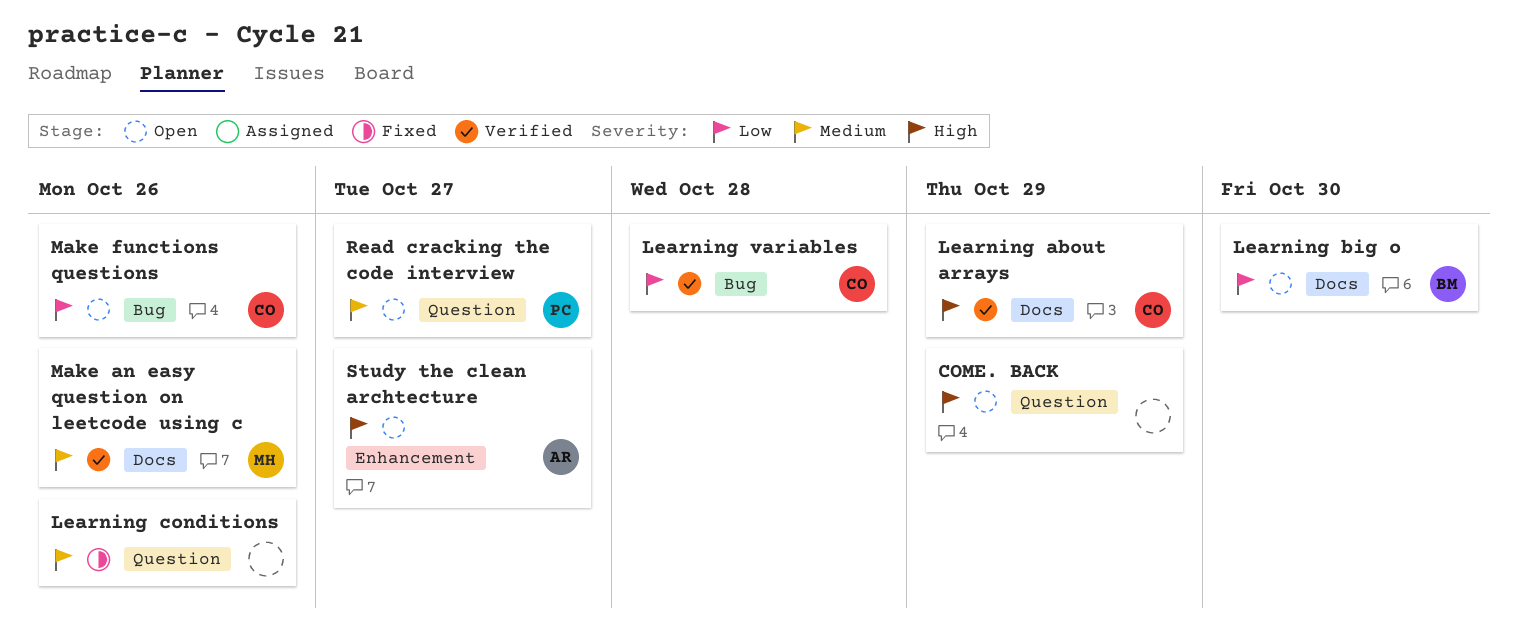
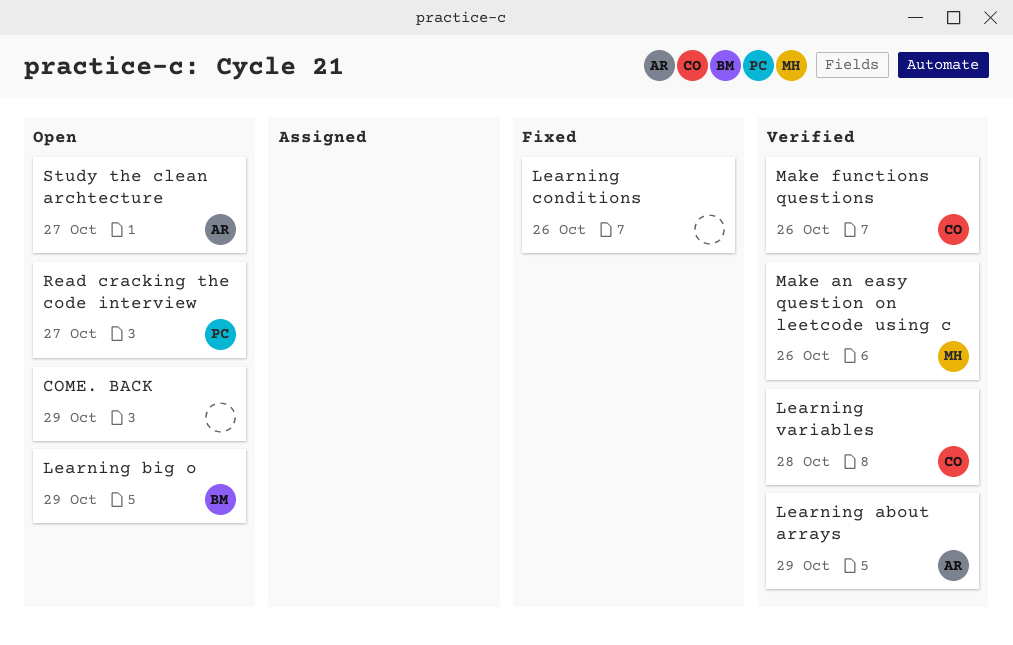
Learning about arrays, owner: CO -> AR
Learning big o, due: Oct 30 -> Oct 29
Make functions questions, status: Open -> Verified

